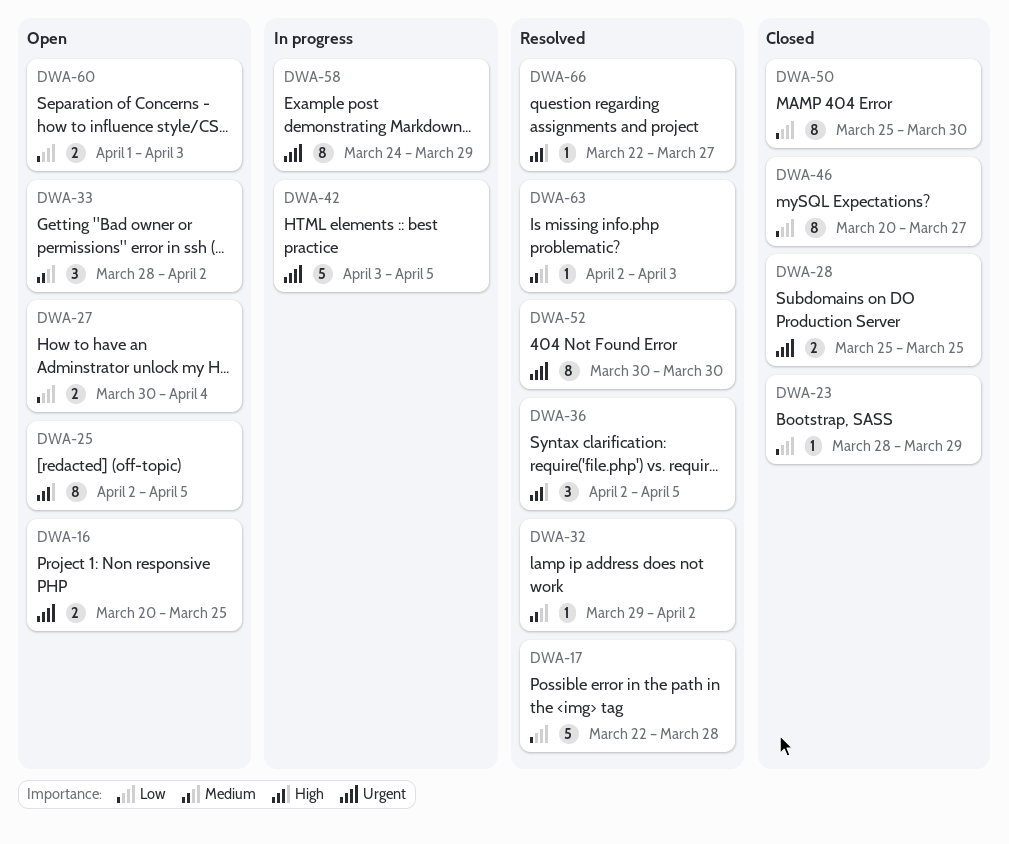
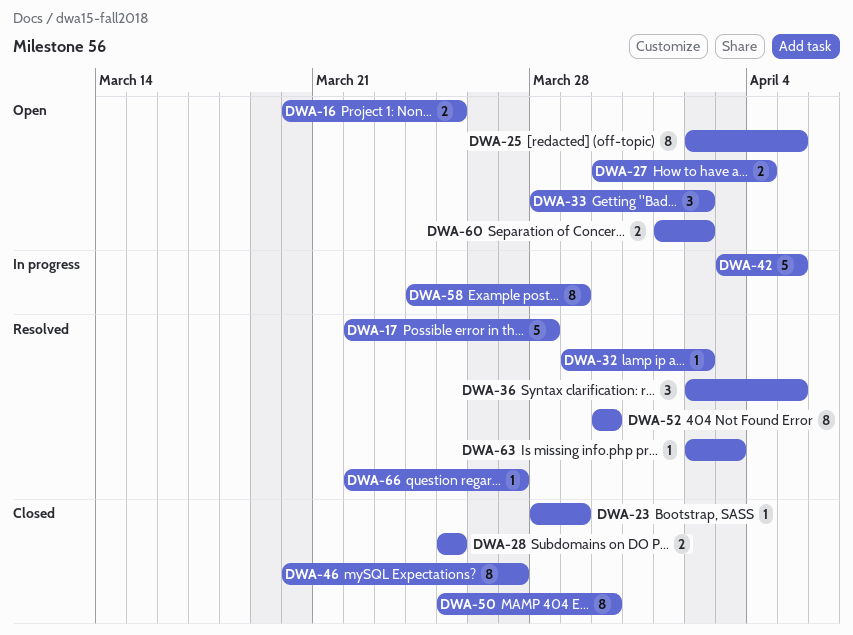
DWA-60, due: Apr 3 -> Apr 2

